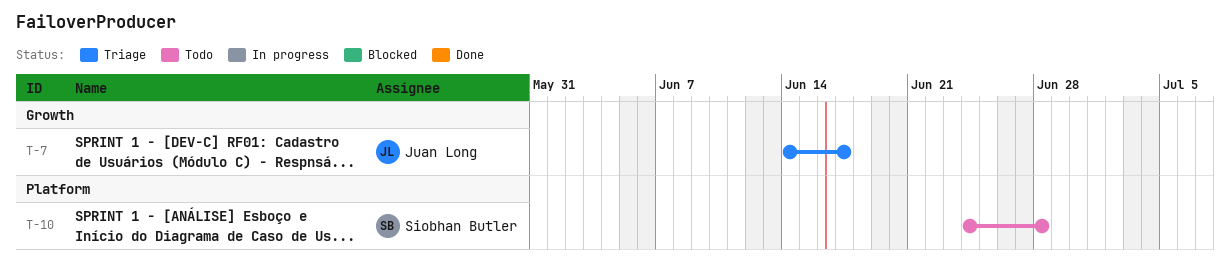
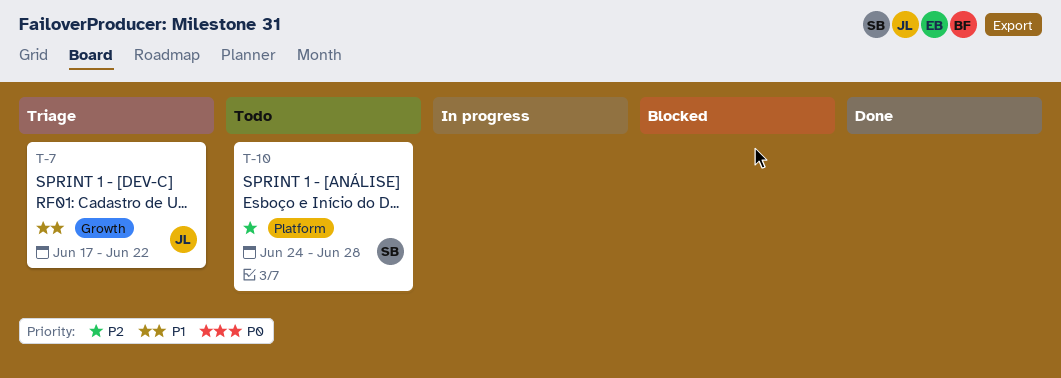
T-7, start: Jun 14 -> Jun 17
T-7, due: Jun 17 -> Jun 22

